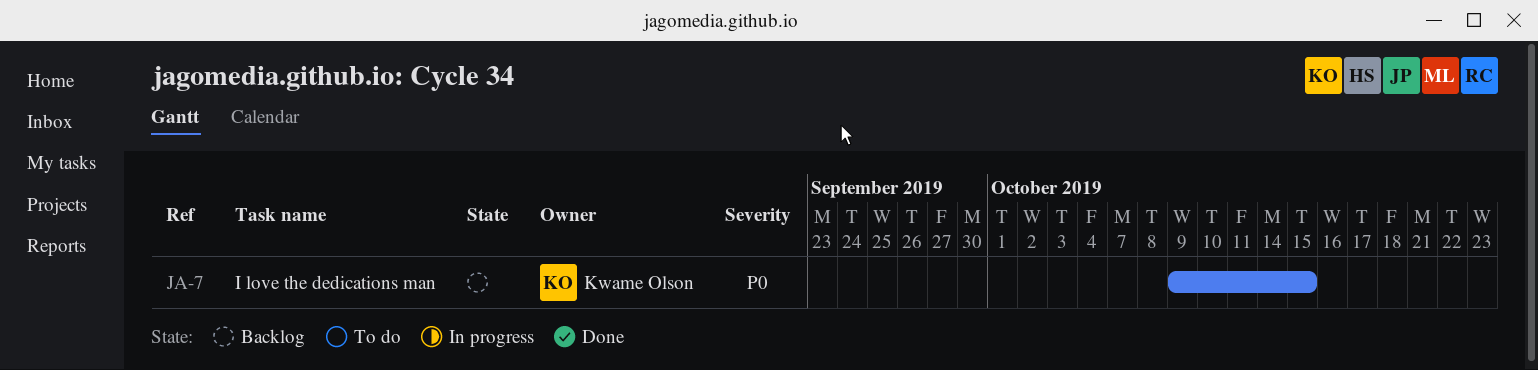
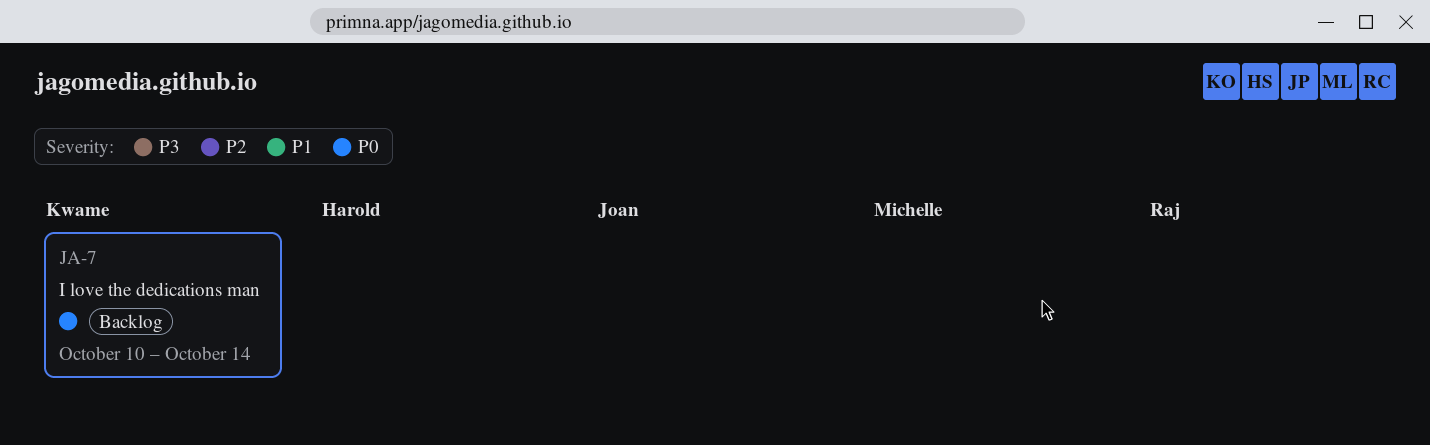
JA-7, start: Oct 9 -> Oct 10
JA-7, due: Oct 15 -> Oct 14

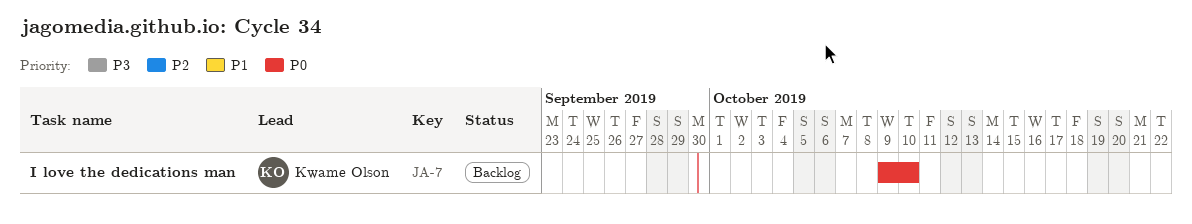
JA-7, start: Oct 10 -> Oct 9
JA-7, due: Oct 14 -> Oct 10

